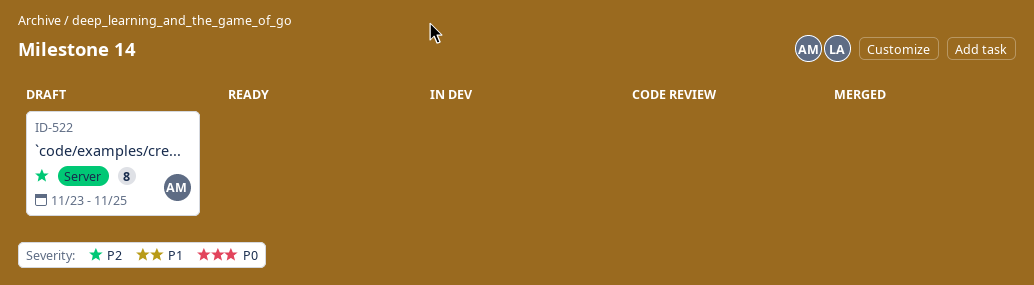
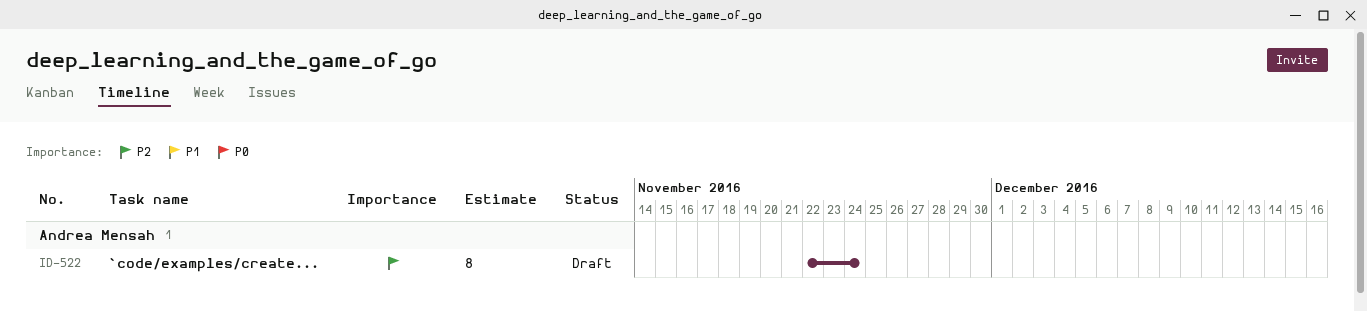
ID-522, start: Nov 23 -> Nov 22
ID-522, due: Nov 25 -> Nov 24

